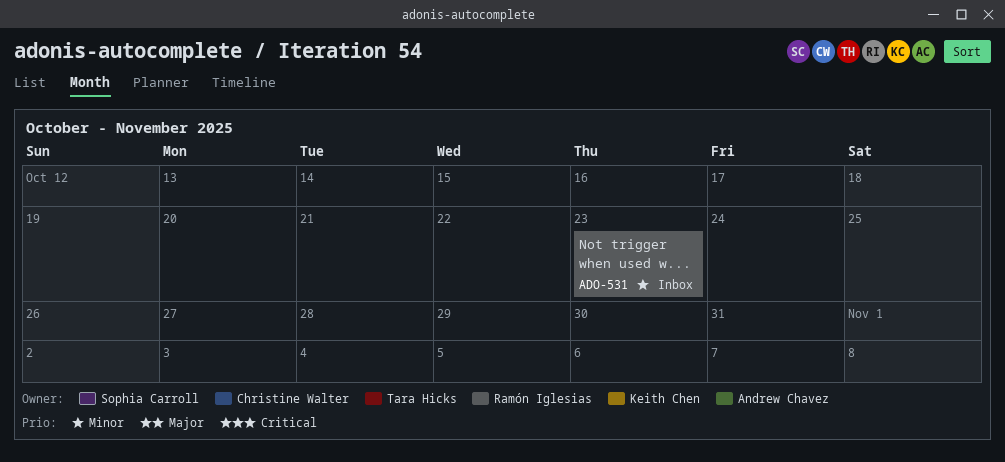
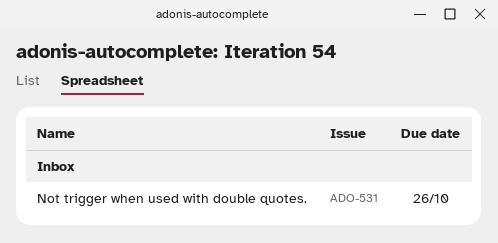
ADO-531, due: Oct 23 -> Oct 26

